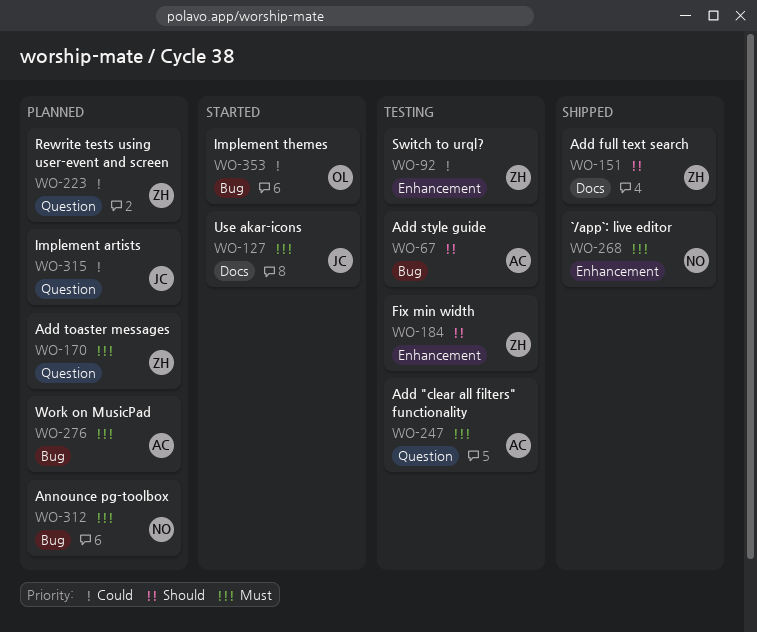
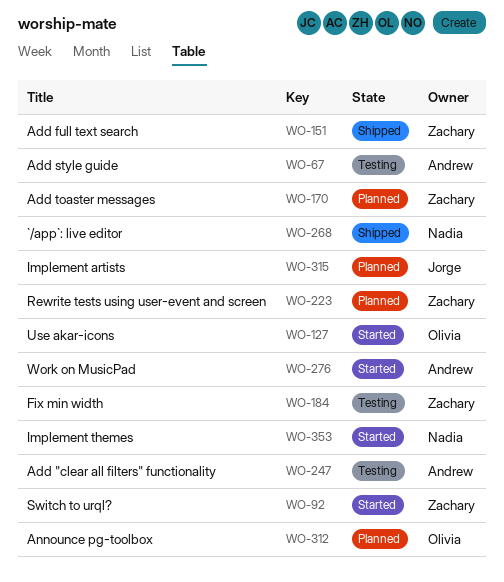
WO-92, status: Testing -> Started
WO-127, owner: Jorge -> Olivia
WO-276, status: Planned -> Started
WO-312, owner: Nadia -> Olivia
WO-353, owner: Olivia -> Nadia

